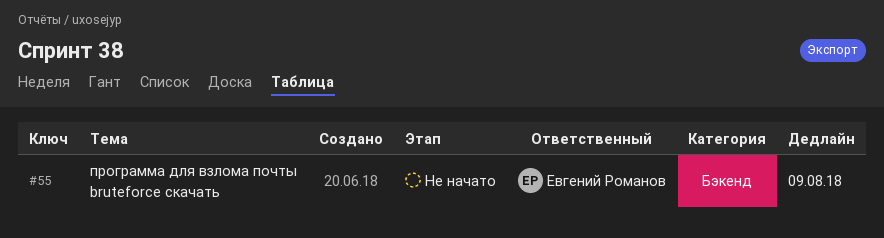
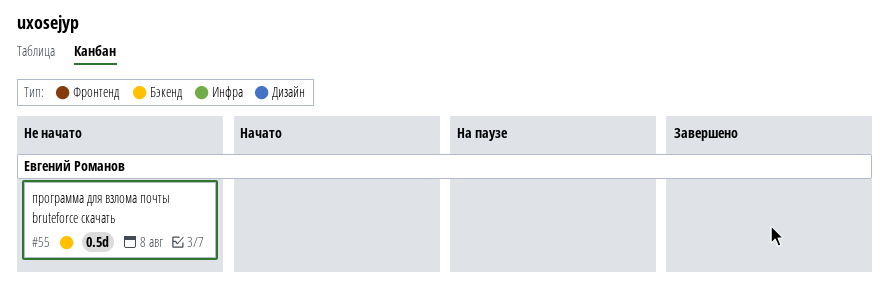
#55, due: Aug 9 -> Aug 8

